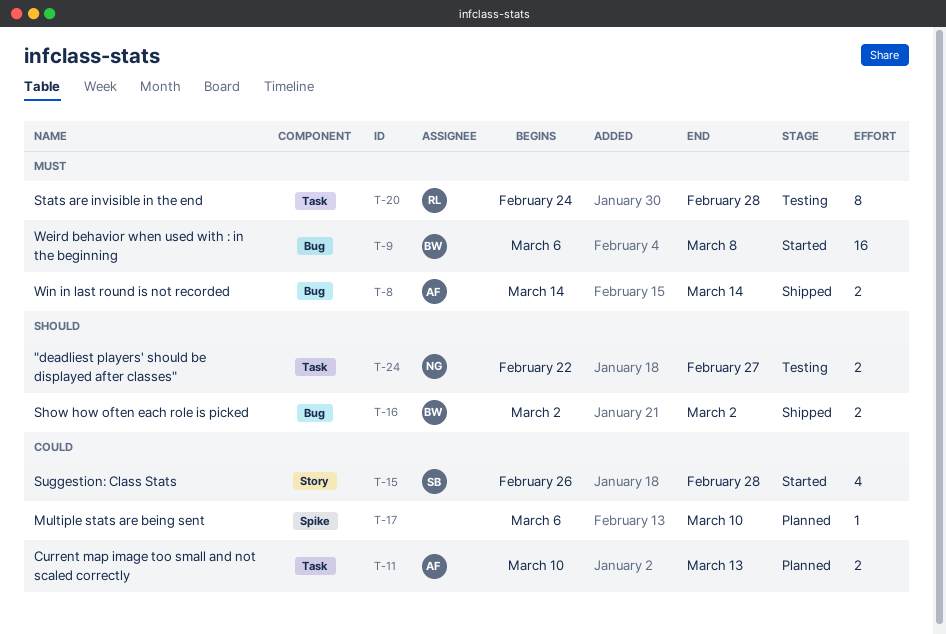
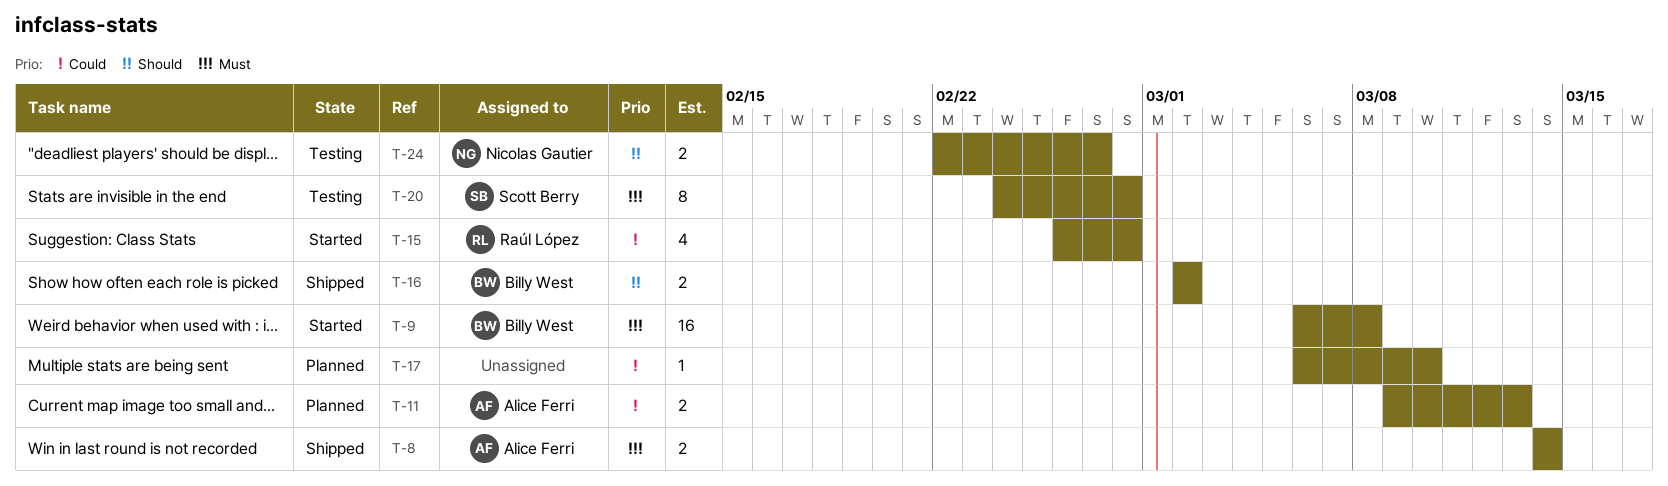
T-11, start: Mar 10 -> Mar 9
T-15, owner: Scott Berry -> Raúl López
T-20, owner: Raúl López -> Scott Berry

